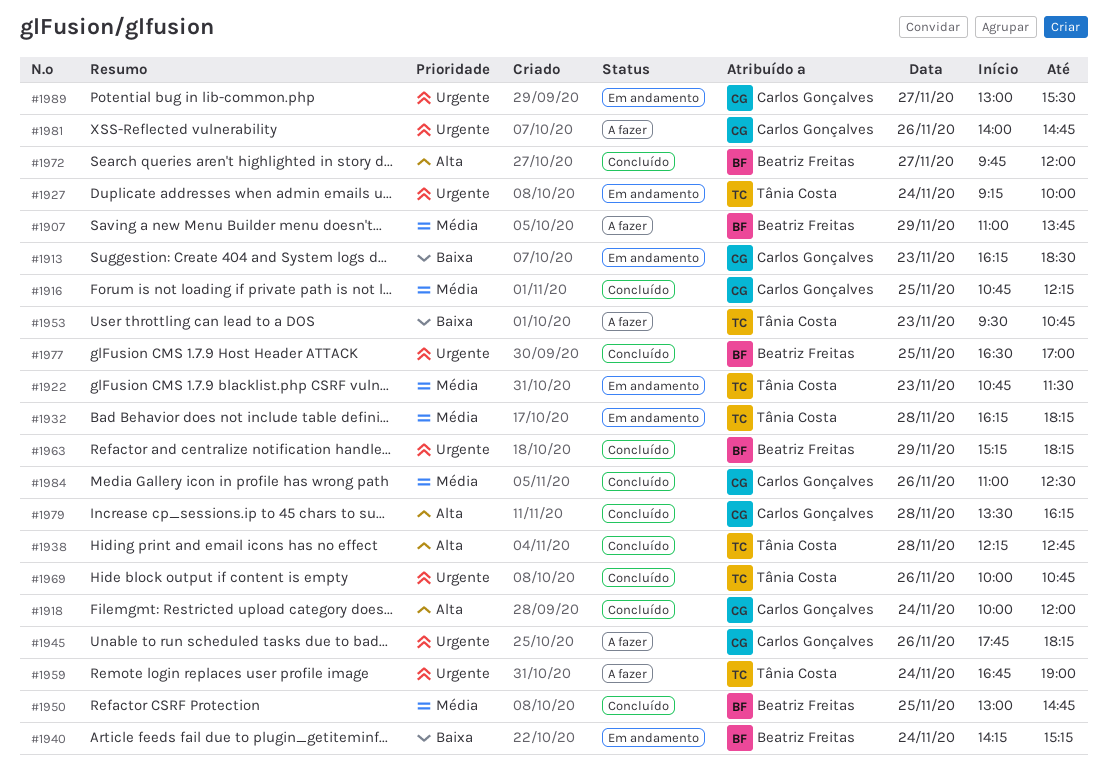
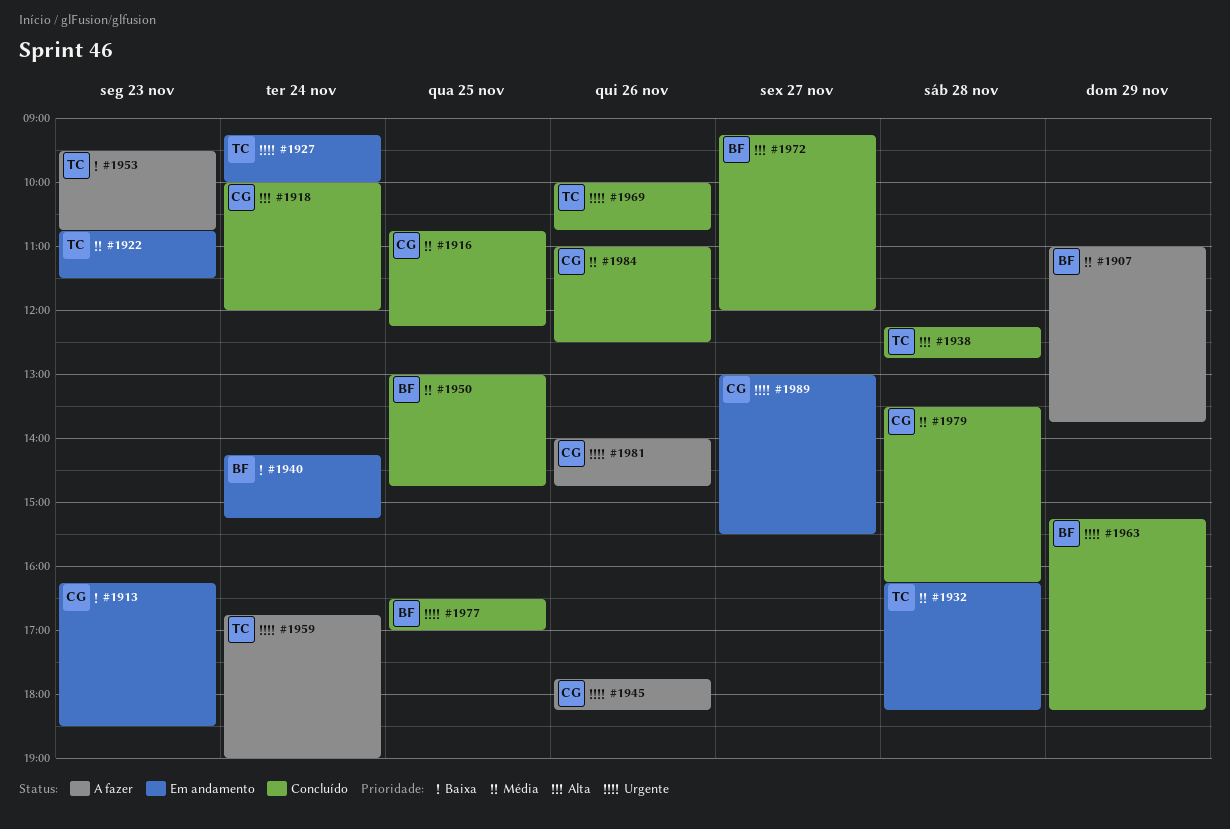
#1972, begins: 09:45 -> 09:15
#1979, priority: Alta -> Média

